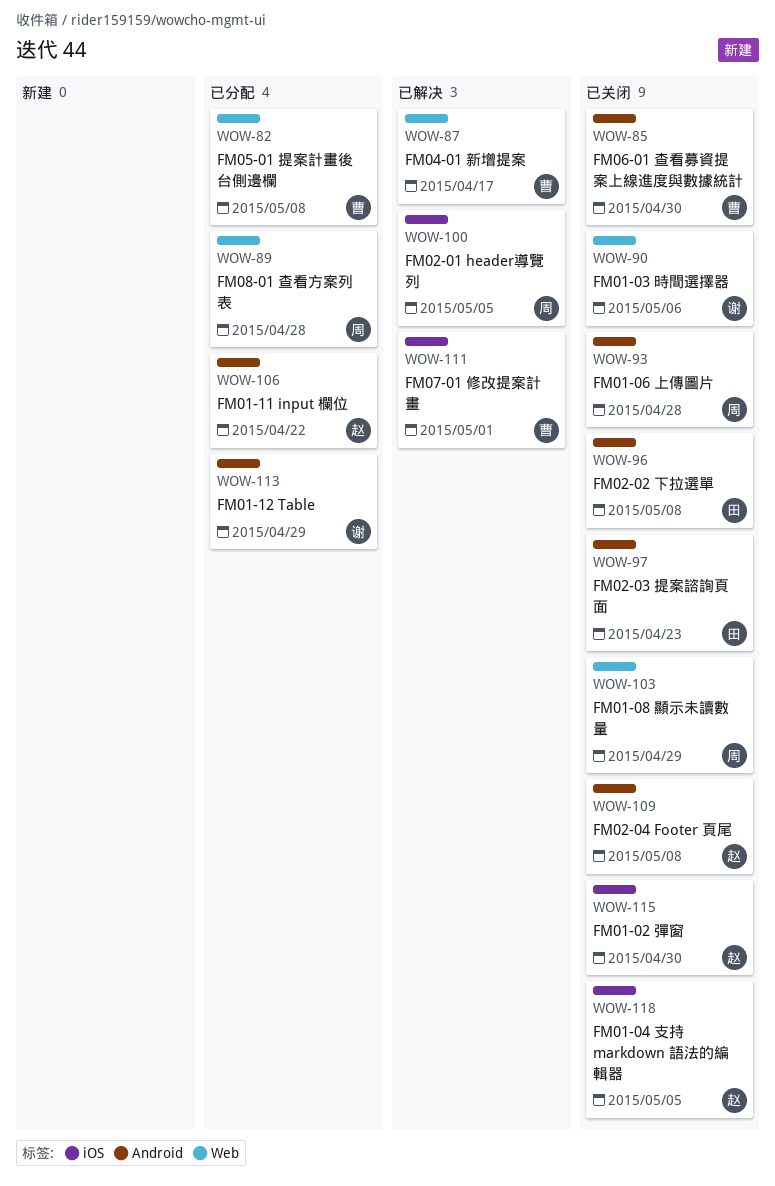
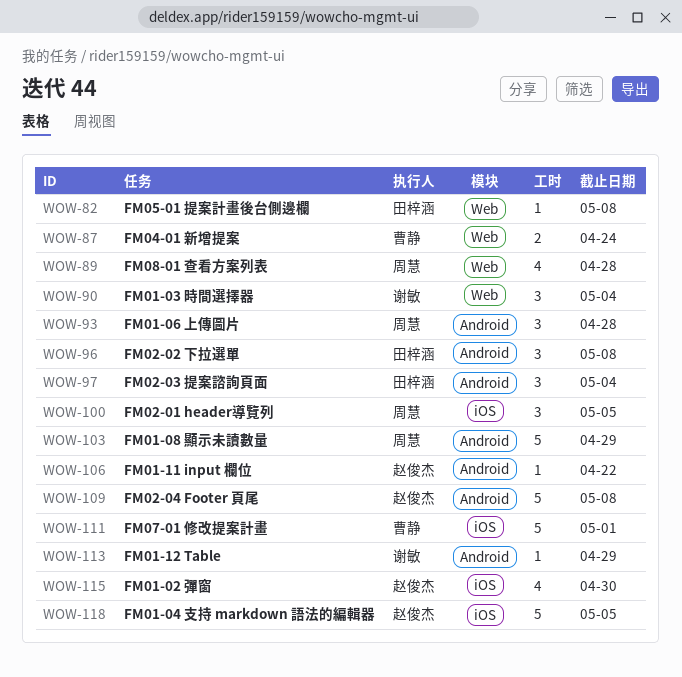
WOW-82, owner: 曹静 -> 田梓涵
WOW-85: present -> none
WOW-87, due: Apr 17 -> Apr 24
WOW-90, due: May 6 -> May 4
WOW-97, due: Apr 23 -> May 4
WOW-103, label: Web -> Android

